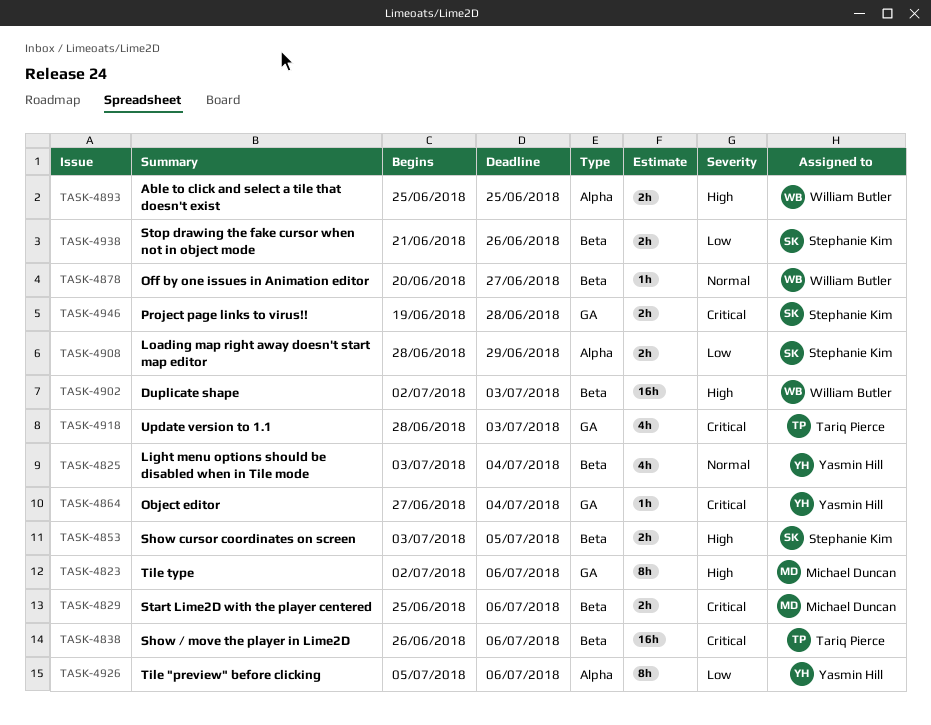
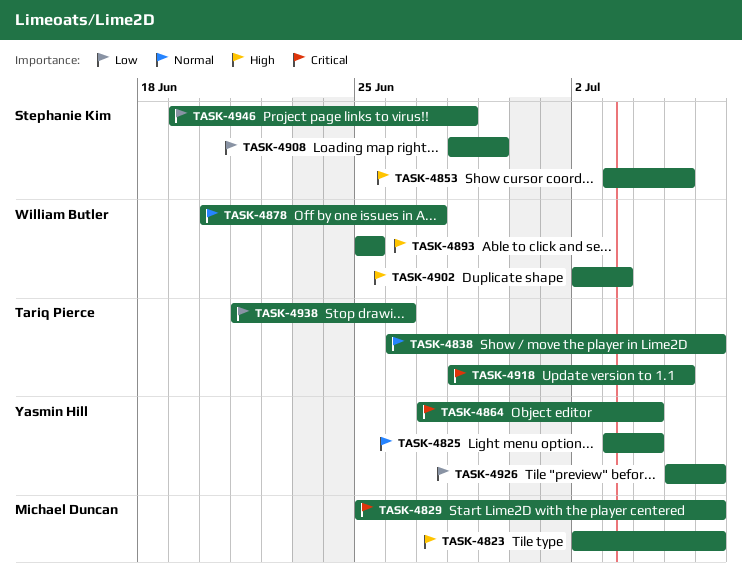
TASK-4838, priority: Critical -> Normal
TASK-4918, due: Jul 3 -> Jul 5
TASK-4938, owner: Stephanie Kim -> Tariq Pierce
TASK-4946, priority: Critical -> Low

